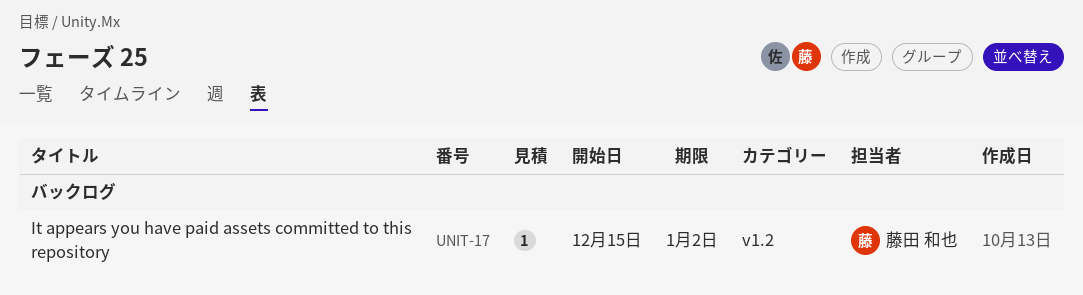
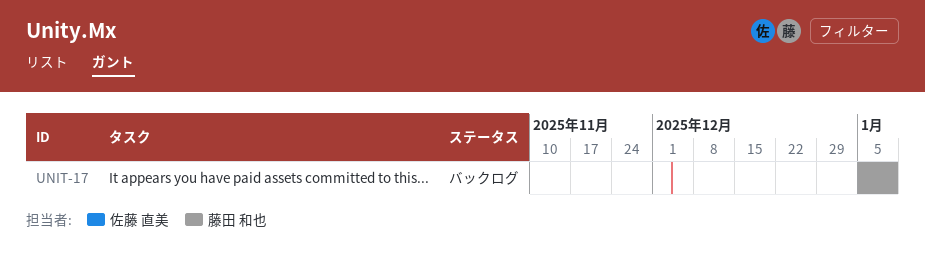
UNIT-17, start: Dec 15 -> Jan 5
UNIT-17, due: Jan 2 -> Jan 9

